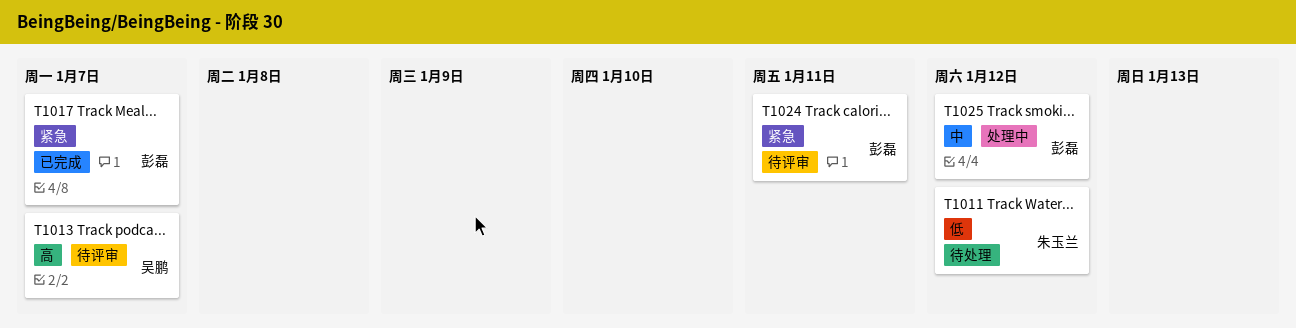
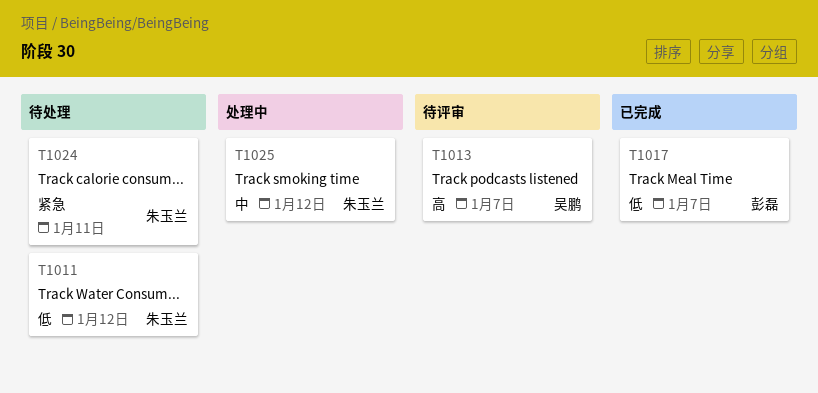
T1017, priority: 紧急 -> 低
T1024, status: 待评审 -> 待处理
T1024, owner: 彭磊 -> 朱玉兰
T1025, owner: 彭磊 -> 朱玉兰

